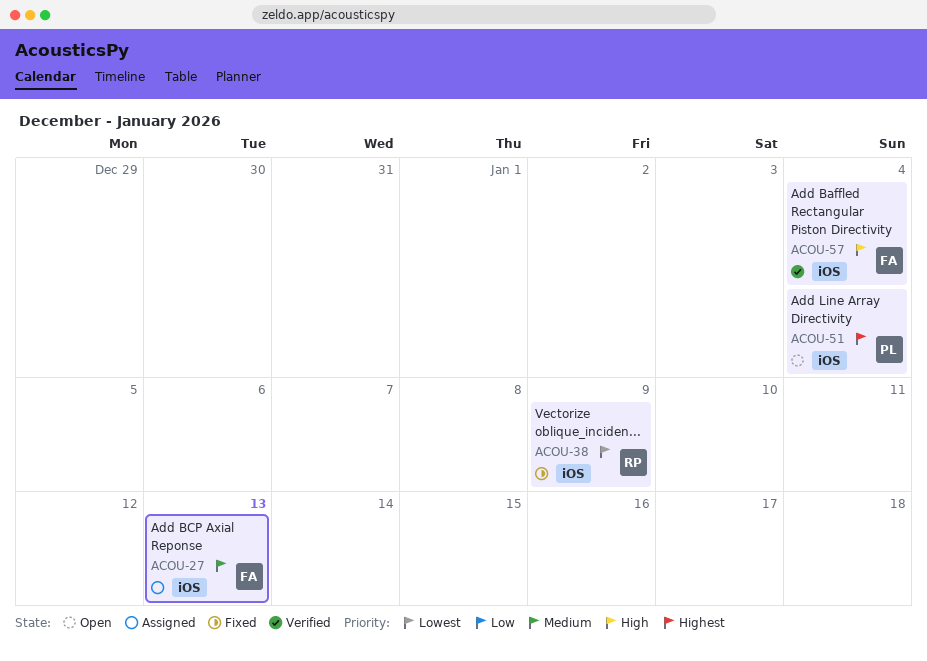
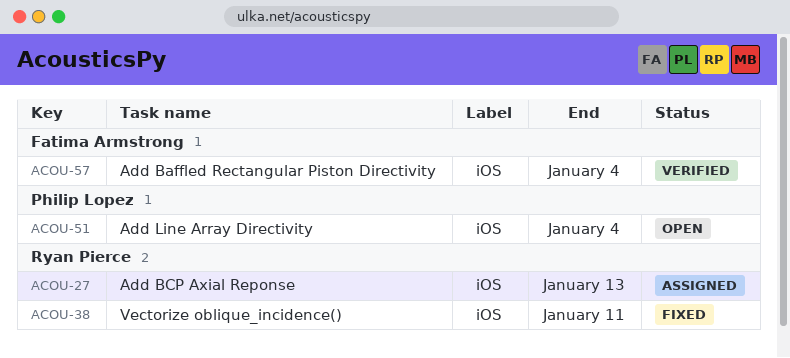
ACOU-27, owner: Fatima Armstrong -> Ryan Pierce
ACOU-38, due: Jan 9 -> Jan 11

